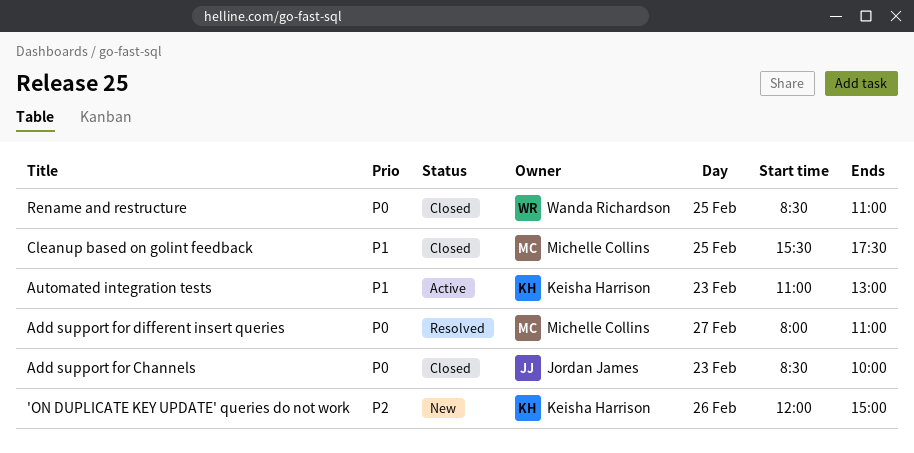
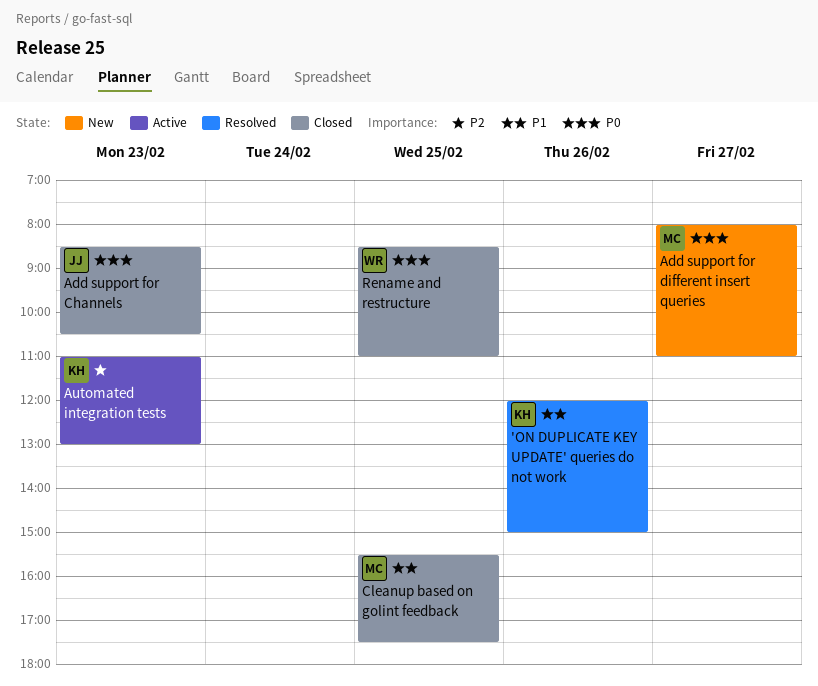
'ON DUPLICATE KEY UPDATE' queries do not work, status: New -> Resolved
'ON DUPLICATE KEY UPDATE' queries do not work, priority: P2 -> P1
Add support for Channels, ends: 10:00 -> 10:30
Add support for different insert queries, status: Resolved -> New
Automated integration tests, priority: P1 -> P2

